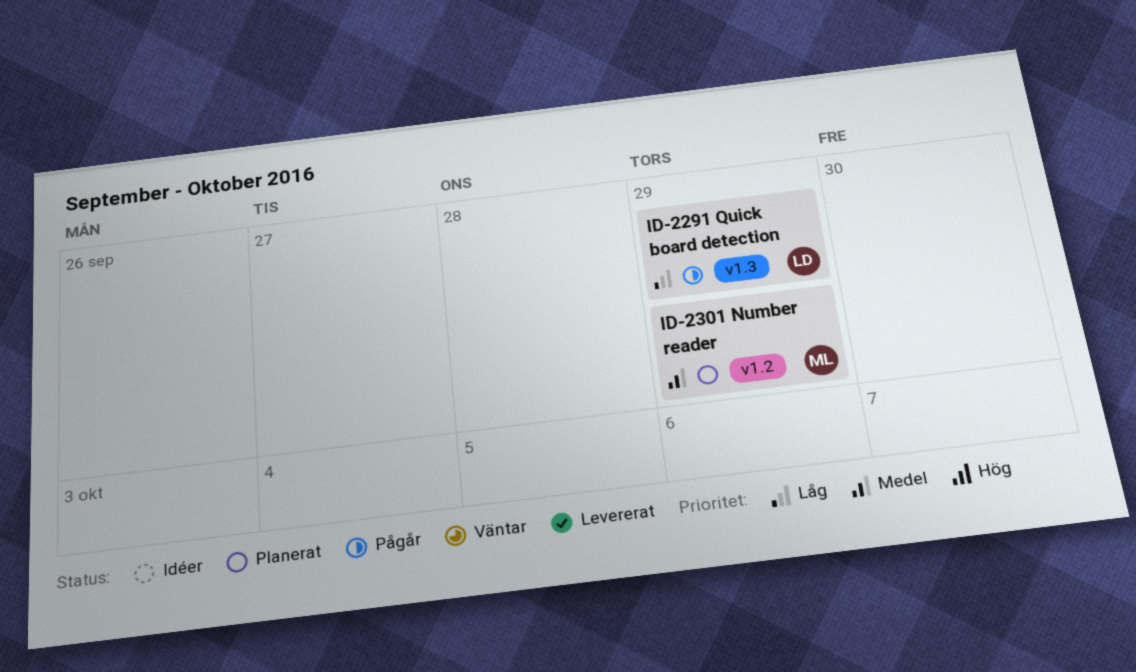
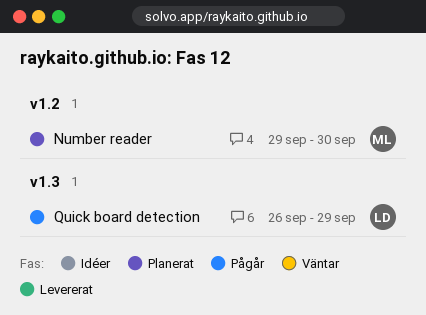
Number reader, due: Sep 29 -> Sep 30

